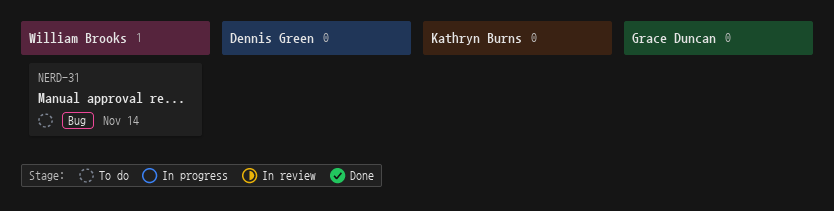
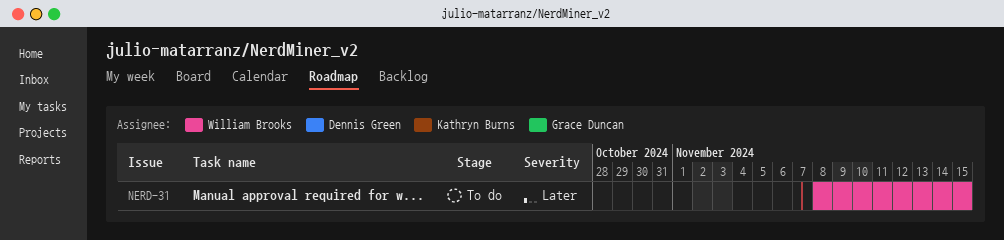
NERD-31, due: Nov 14 -> Nov 15

